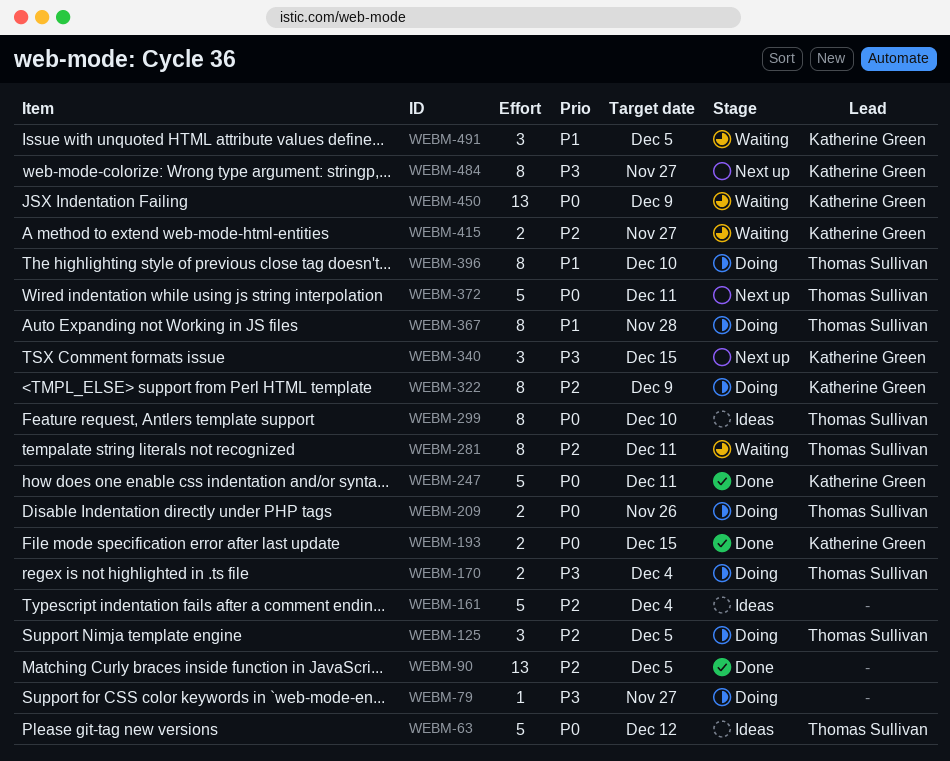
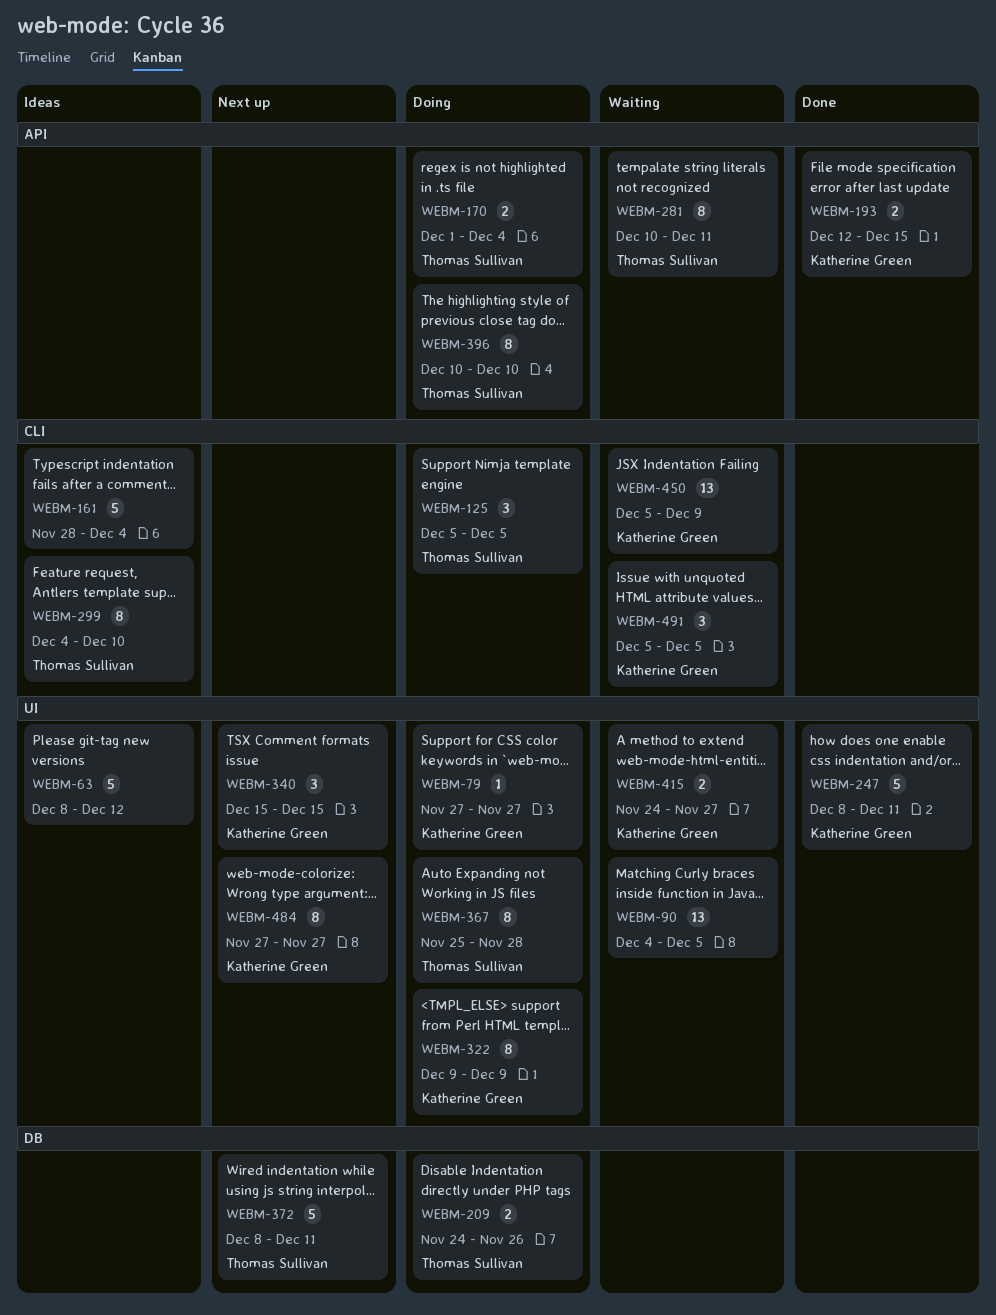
WEBM-63, owner: Thomas Sullivan -> none
WEBM-79, owner: none -> Katherine Green
WEBM-90, status: Done -> Waiting

